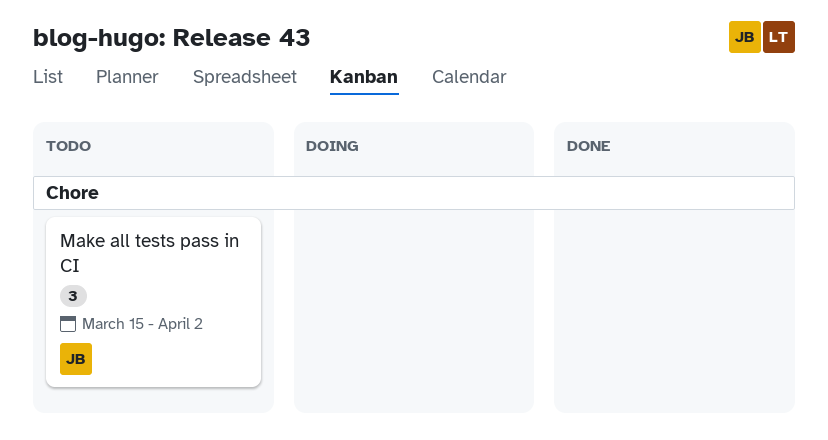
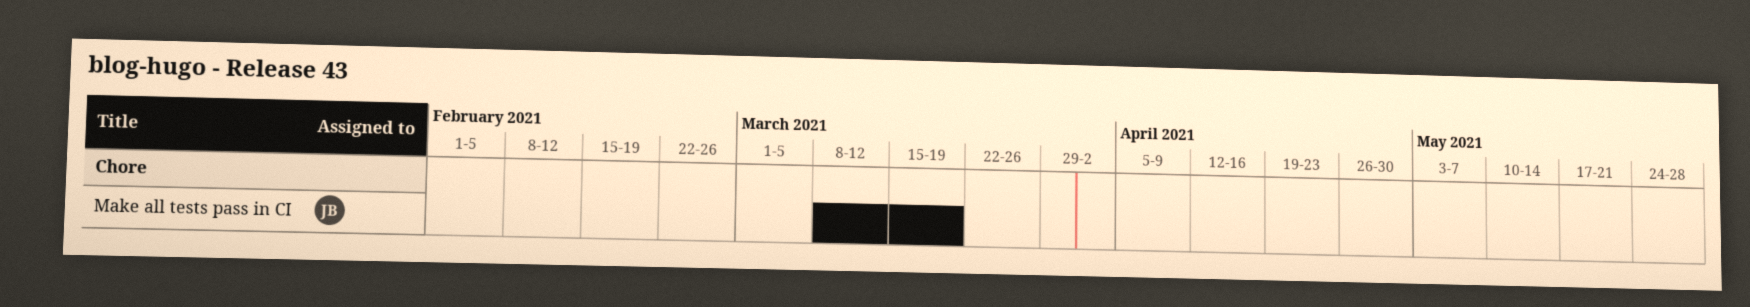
Make all tests pass in CI, start: Mar 15 -> Mar 8
Make all tests pass in CI, due: Apr 2 -> Mar 19

